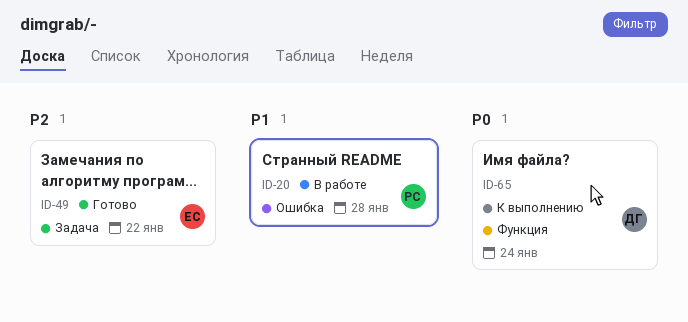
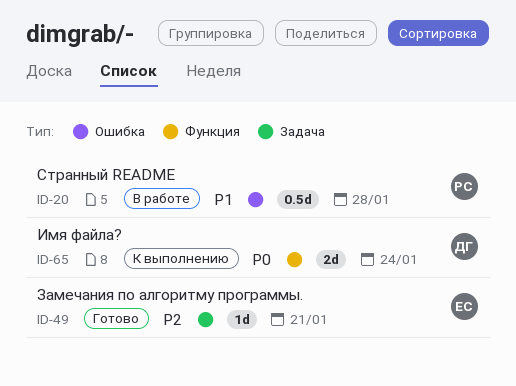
ID-49, due: Jan 22 -> Jan 21

